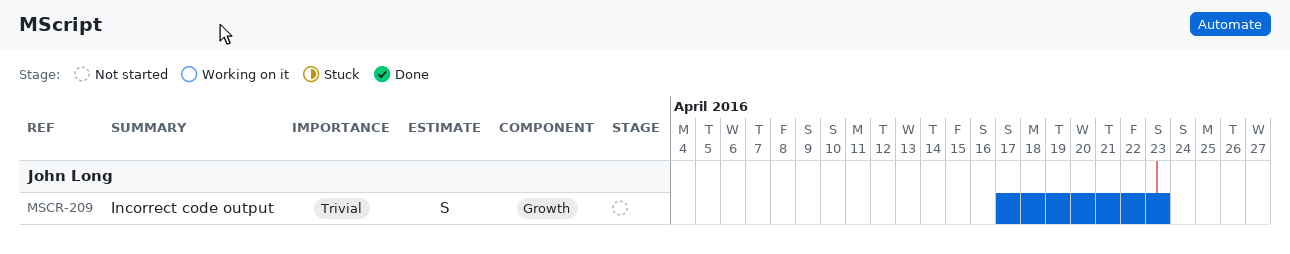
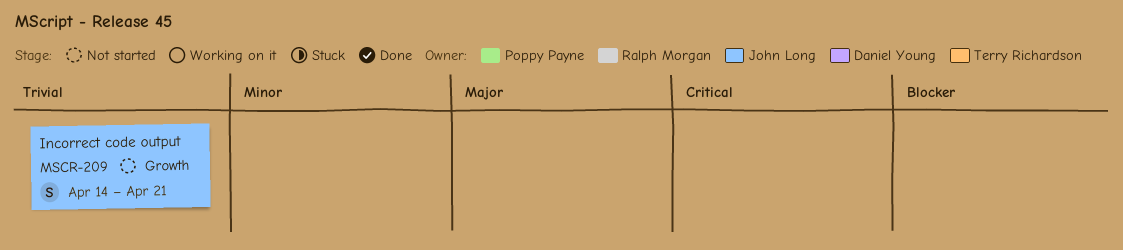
MSCR-209, start: Apr 17 -> Apr 14
MSCR-209, due: Apr 23 -> Apr 21

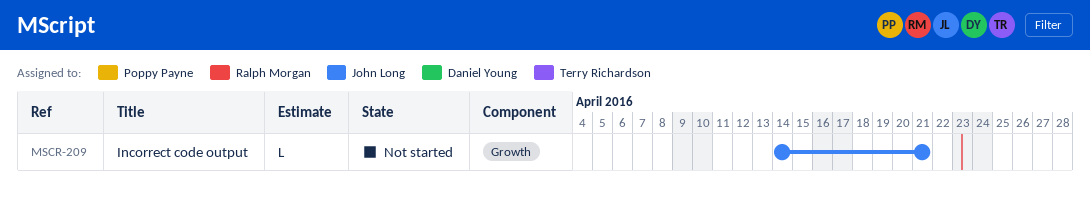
MSCR-209, estimate: S -> L

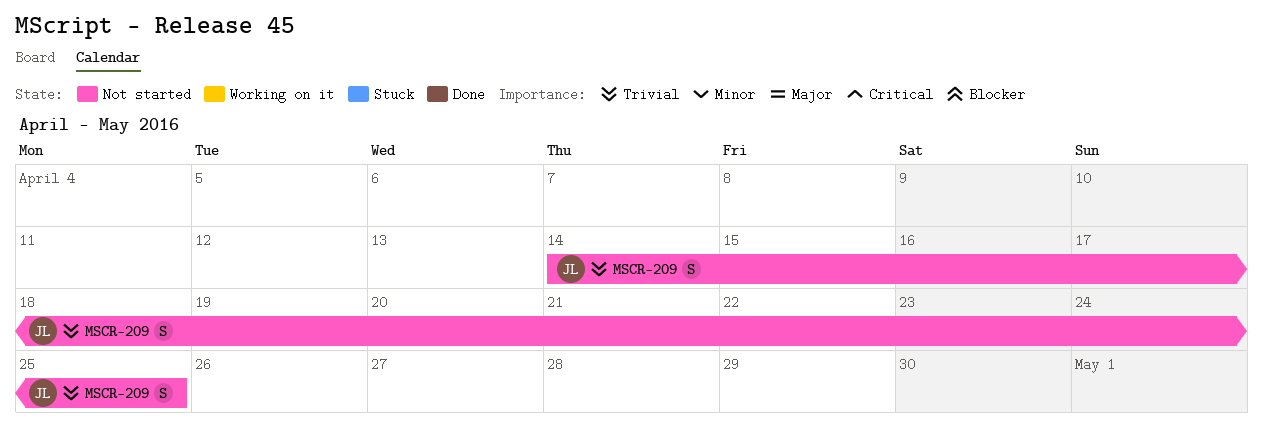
MSCR-209, estimate: L -> S
MSCR-209, due: Apr 21 -> Apr 25

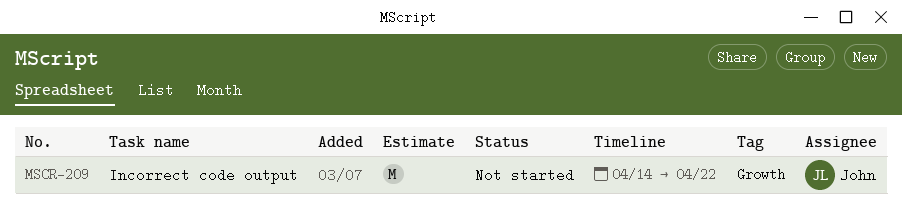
MSCR-209, estimate: S -> M
MSCR-209, due: Apr 25 -> Apr 22

